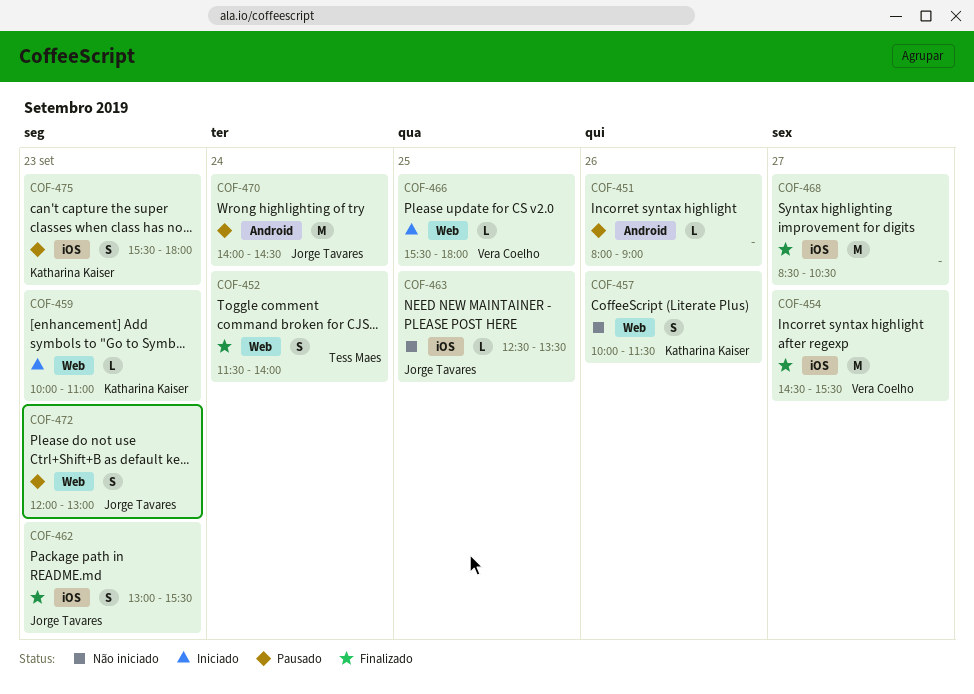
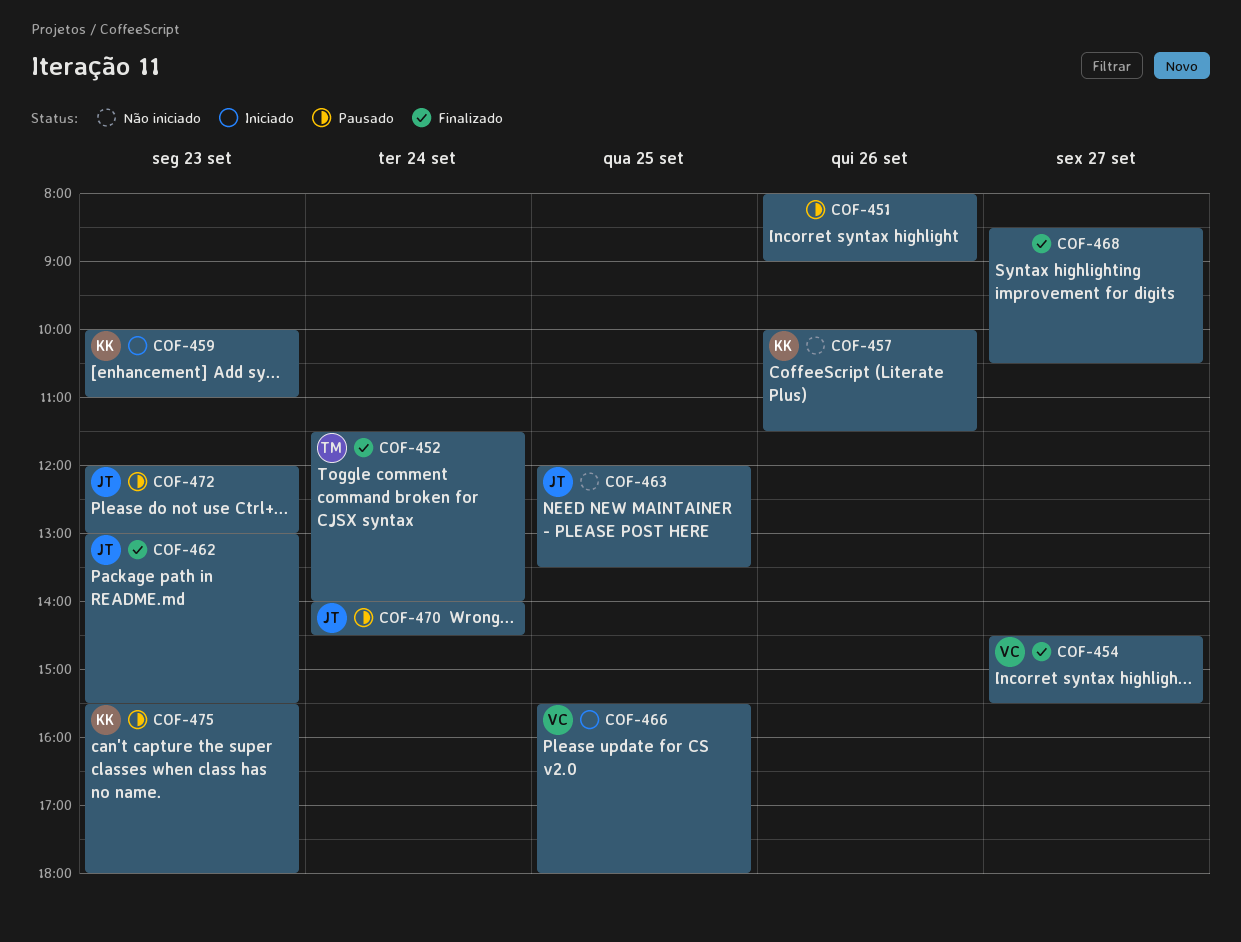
COF-463, begins: 12:30 -> 12:00

